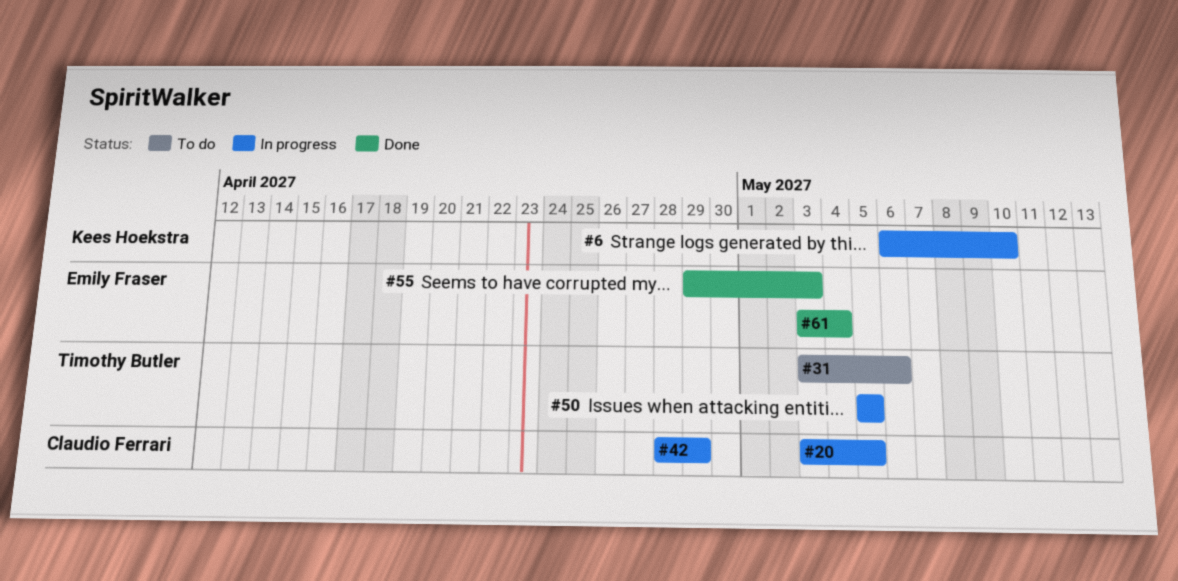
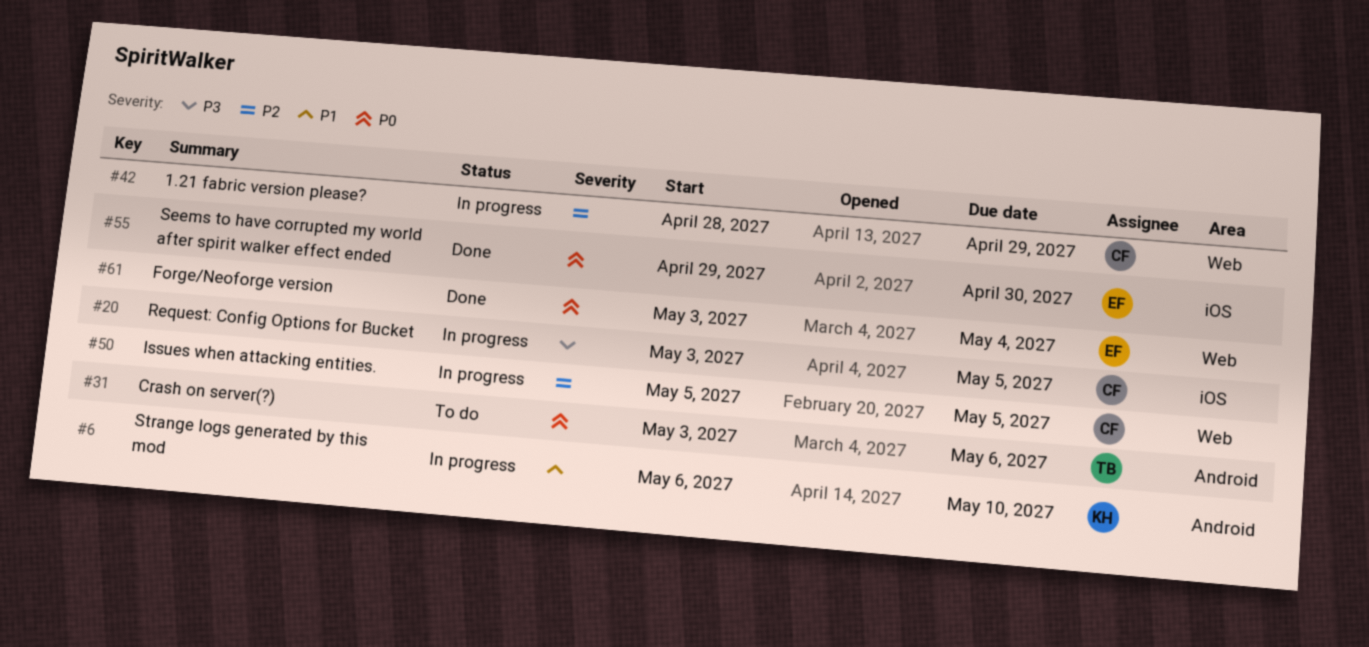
#50, owner: Timothy Butler -> Claudio Ferrari
#55, due: May 3 -> Apr 30

